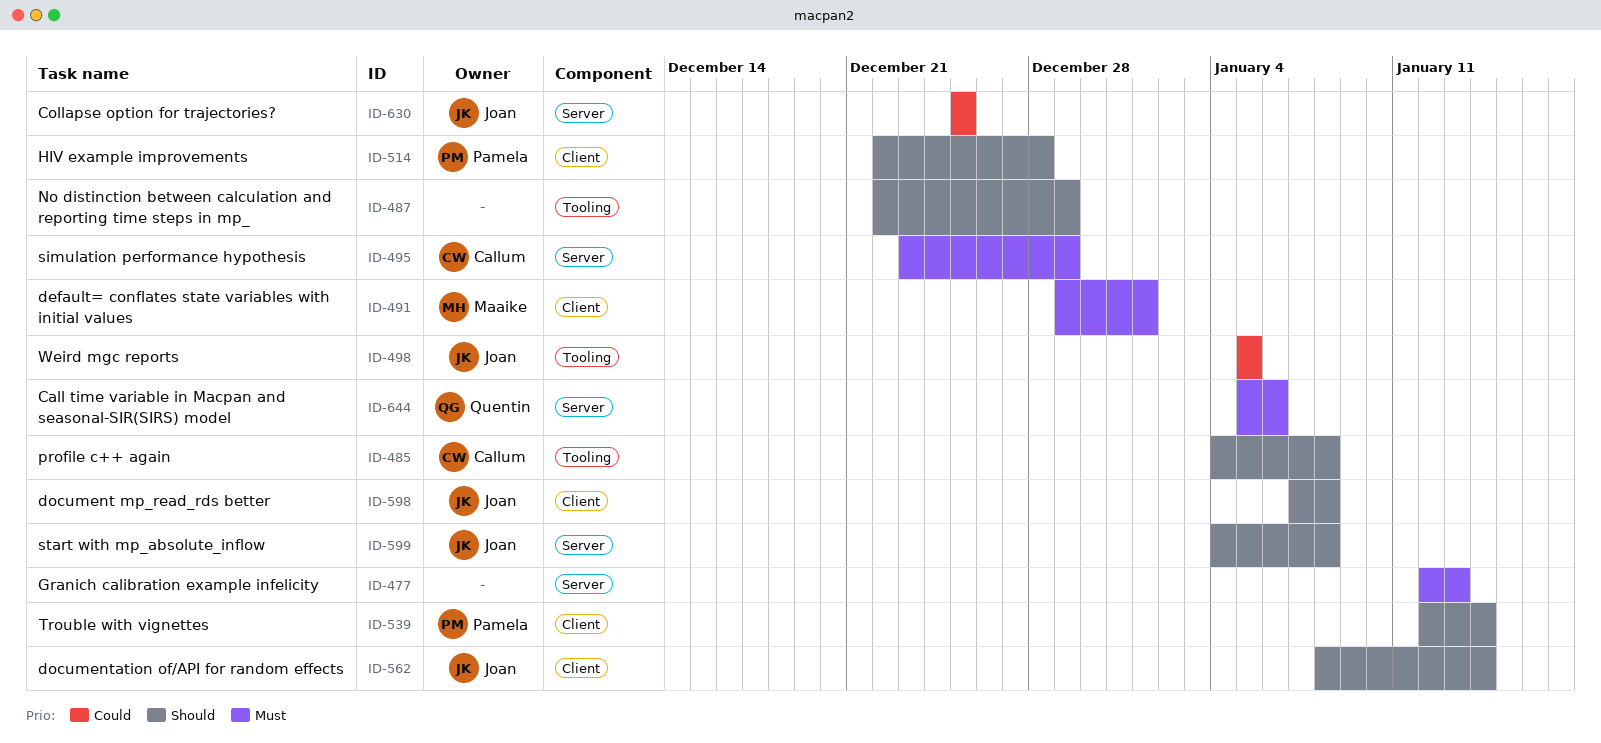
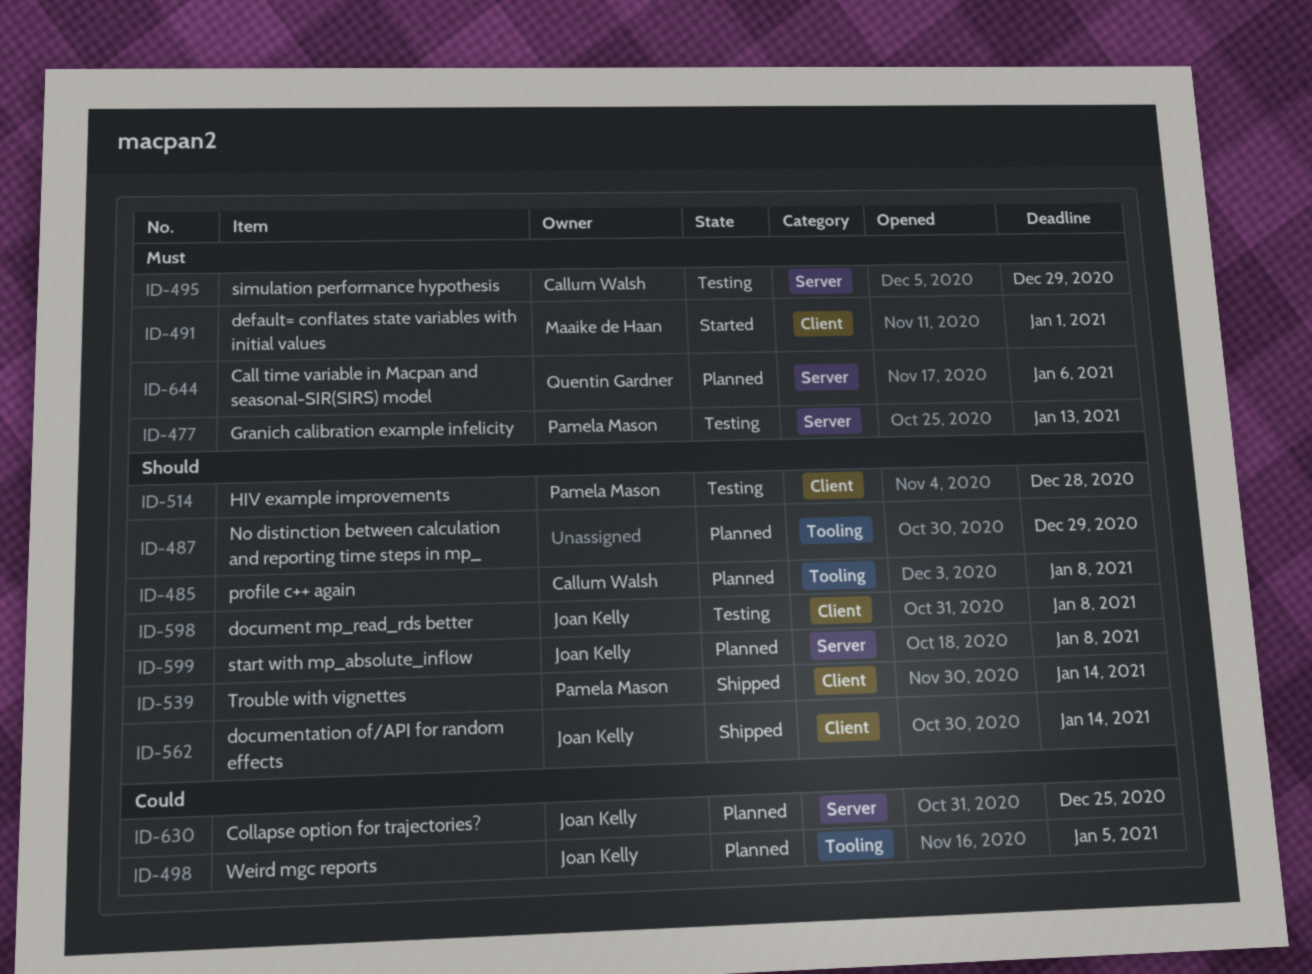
ID-477, owner: none -> Pamela Mason

